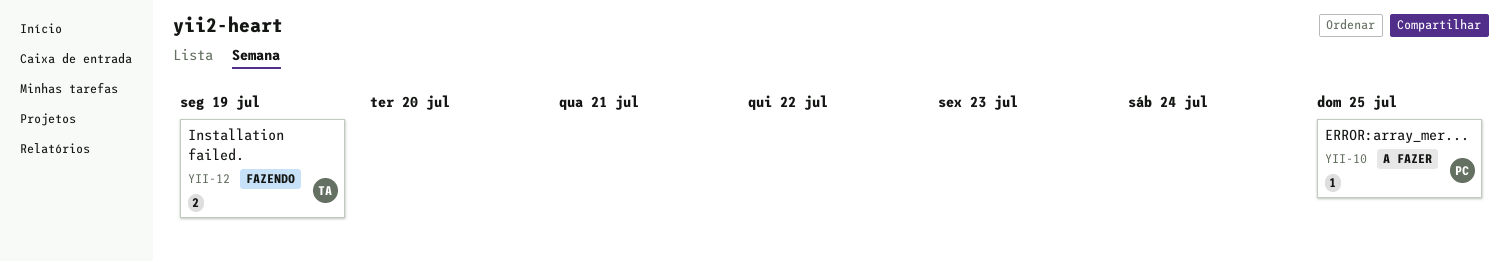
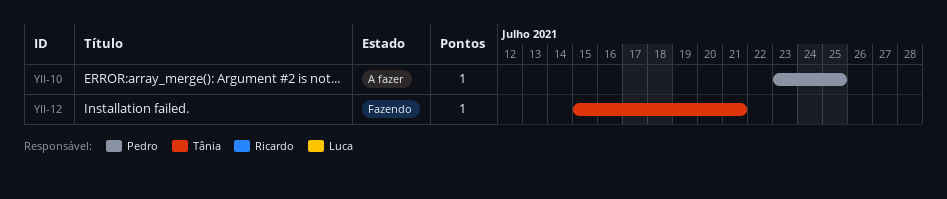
YII-12, estimate: 2 -> 1
YII-12, due: Jul 19 -> Jul 21

